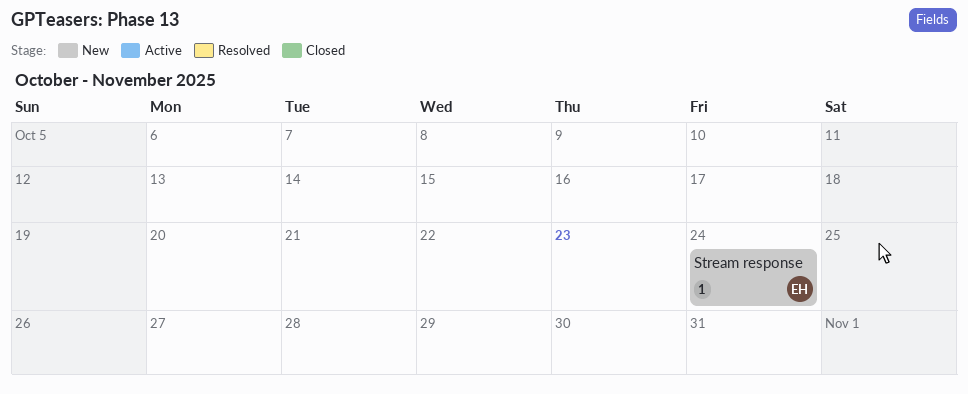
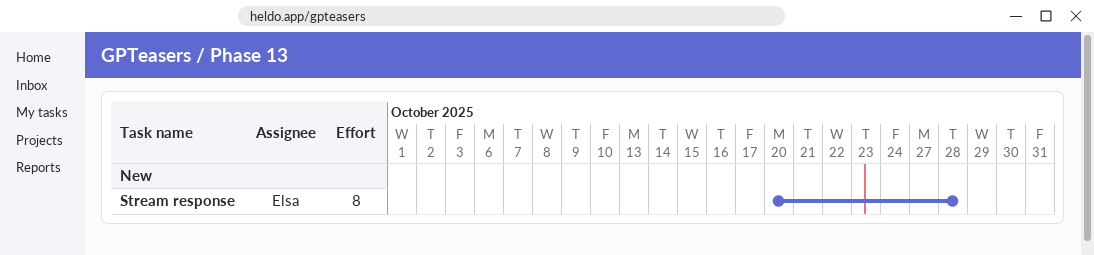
Stream response, estimate: 1 -> 8
Stream response, due: Oct 24 -> Oct 28

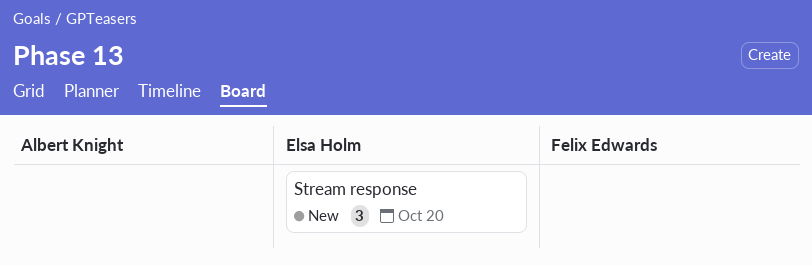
Stream response, estimate: 8 -> 3
Stream response, due: Oct 28 -> Oct 20

